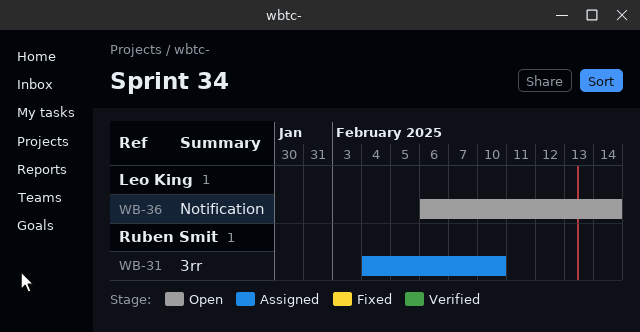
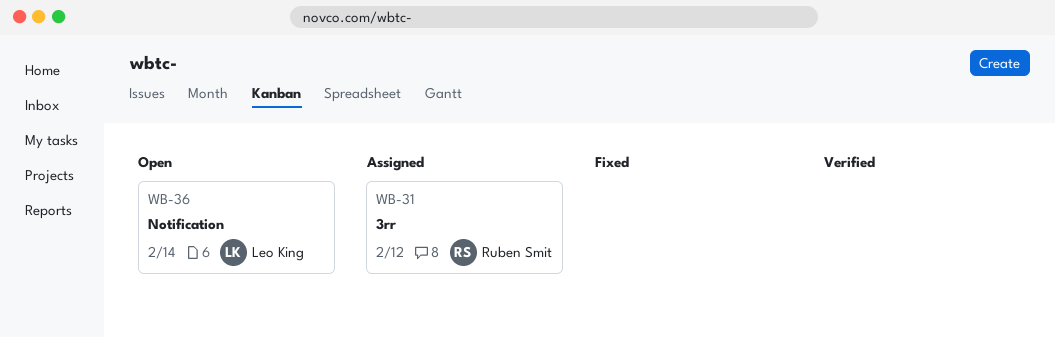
WB-31, due: Feb 10 -> Feb 12

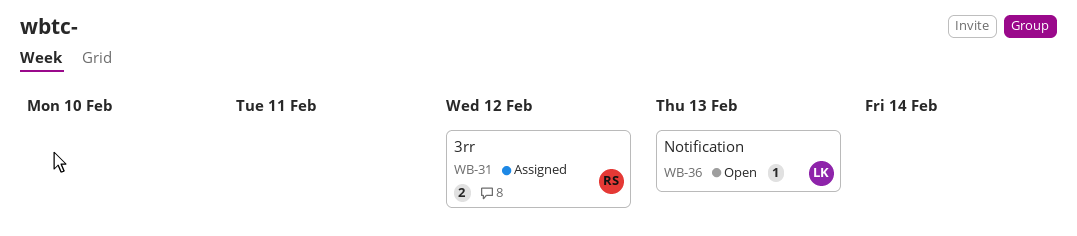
WB-36, due: Feb 14 -> Feb 13

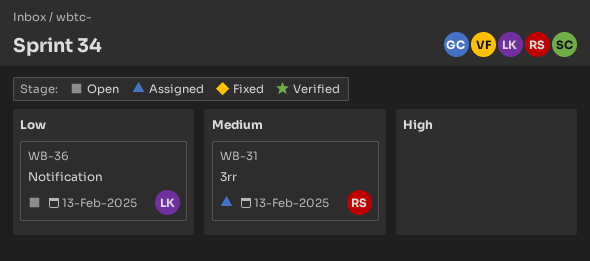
WB-31, due: Feb 12 -> Feb 13

